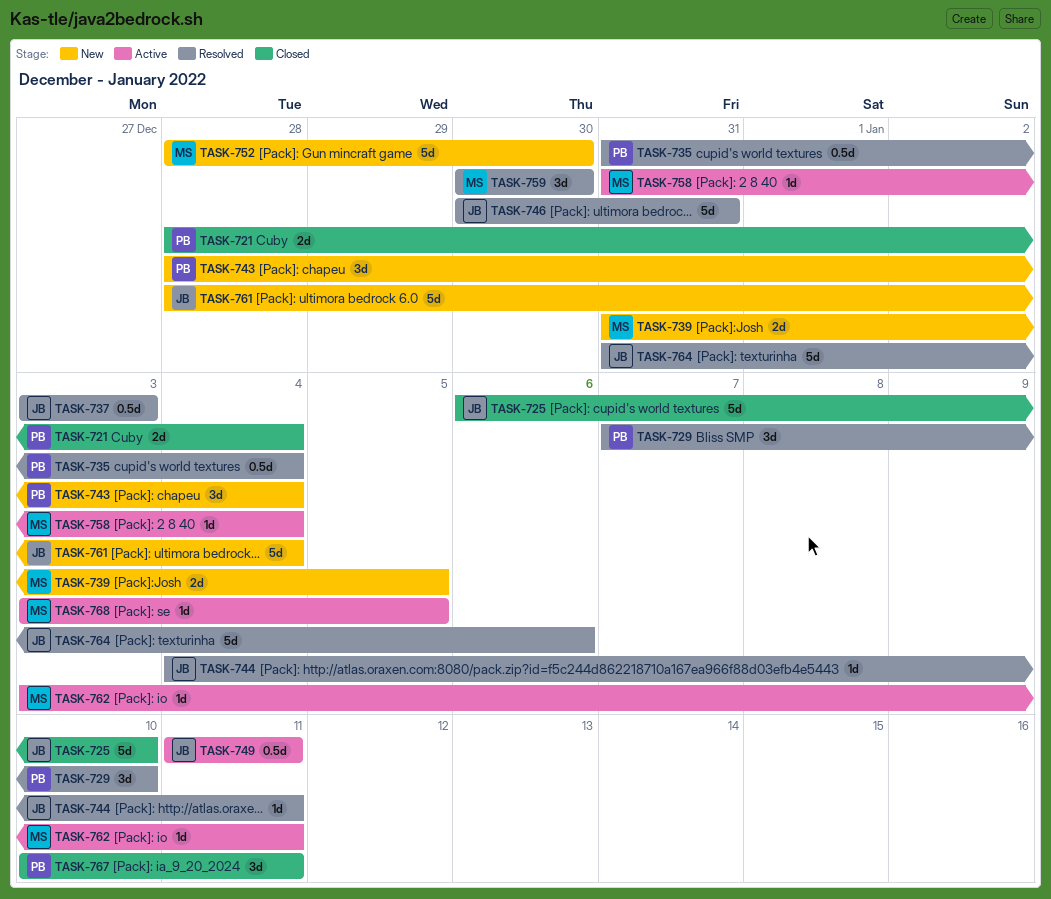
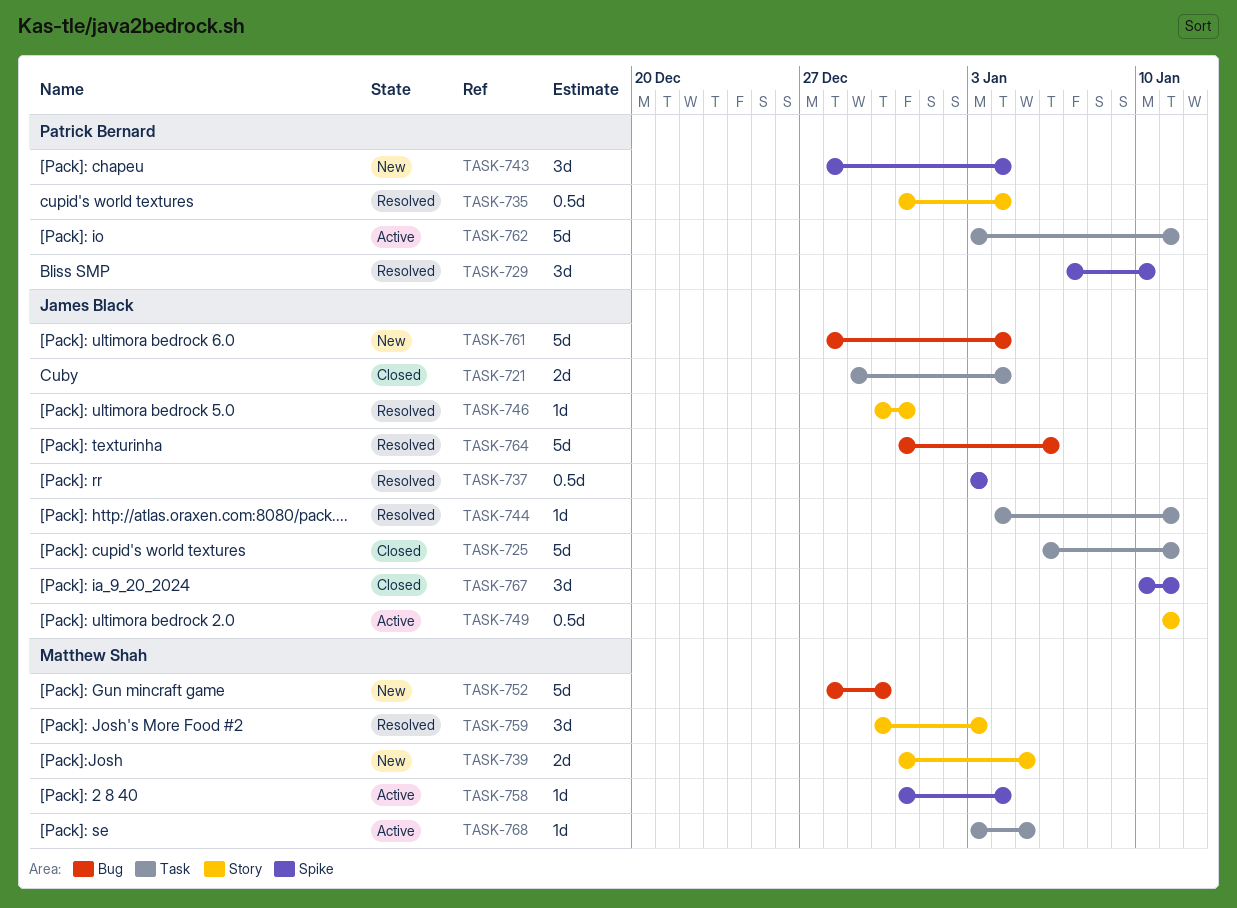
TASK-721, owner: Patrick Bernard -> James Black
TASK-721, start: Dec 28 -> Dec 29
TASK-725, due: Jan 10 -> Jan 11
TASK-746, estimate: 5d -> 1d
TASK-759, due: Dec 30 -> Jan 3
TASK-762, owner: Matthew Shah -> Patrick Bernard
TASK-762, estimate: 1d -> 5d
TASK-767, owner: Patrick Bernard -> James Black

